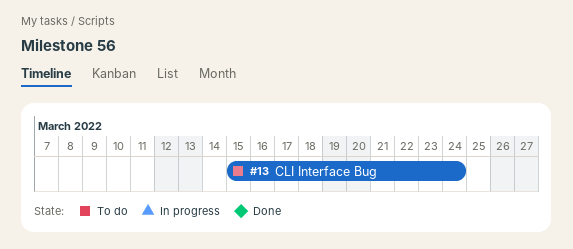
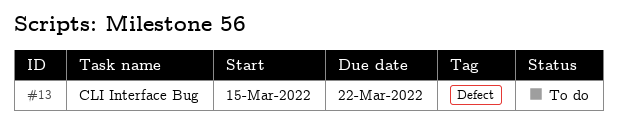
#13, due: Mar 24 -> Mar 22

